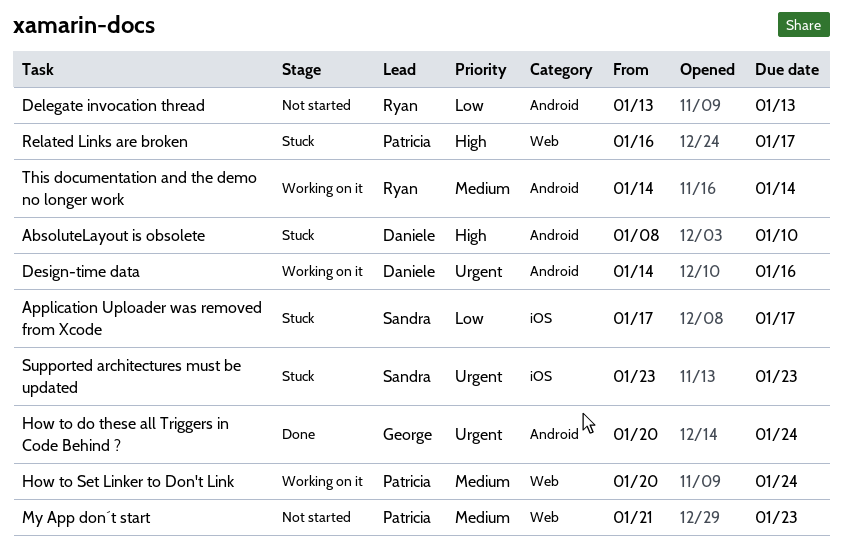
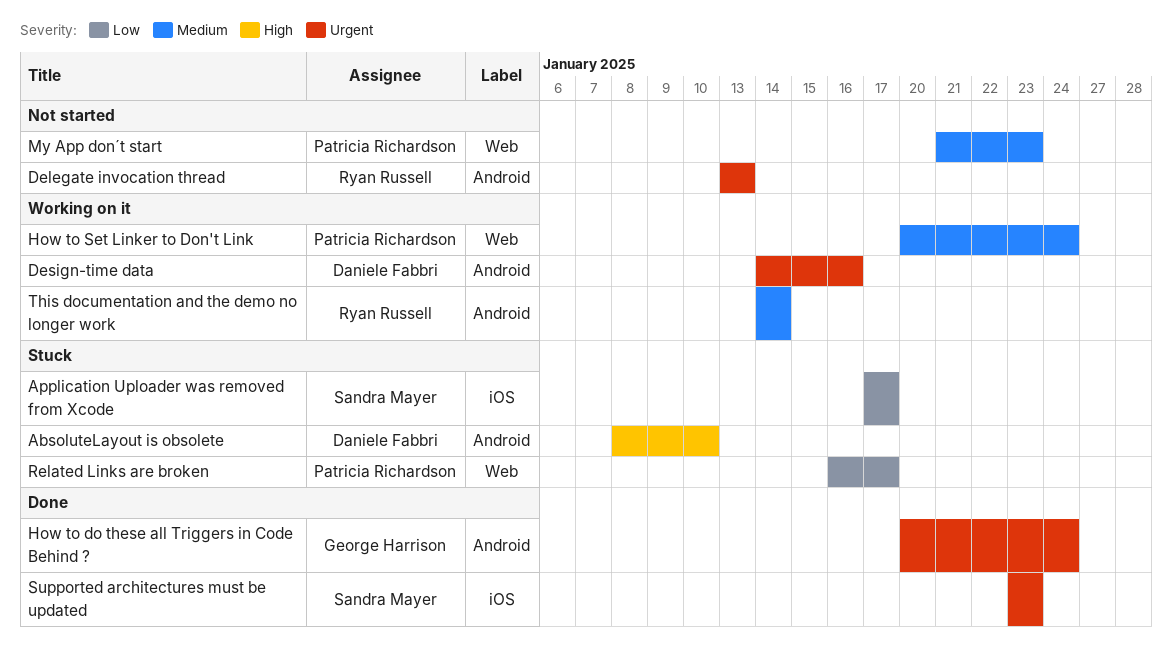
Delegate invocation thread, priority: Low -> Urgent
Related Links are broken, priority: High -> Low
Supported architectures must be updated, status: Stuck -> Done

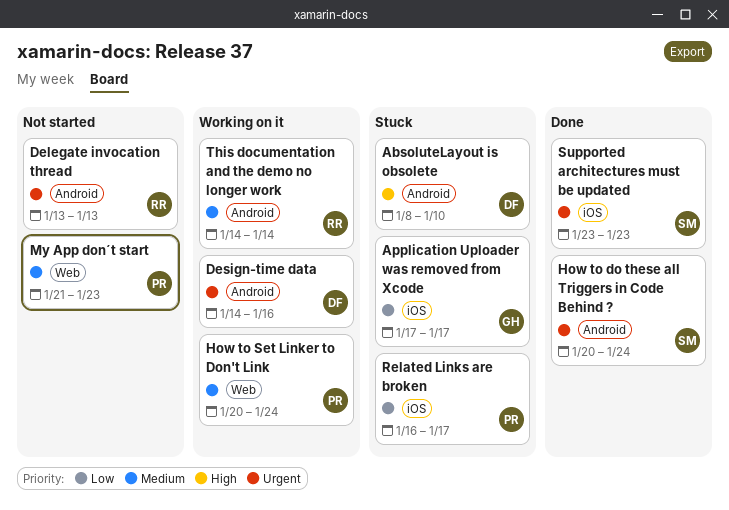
Application Uploader was removed from Xcode, owner: Sandra Mayer -> George Harrison
How to do these all Triggers in Code Behind ?, owner: George Harrison -> Sandra Mayer
Related Links are broken, label: Web -> iOS

